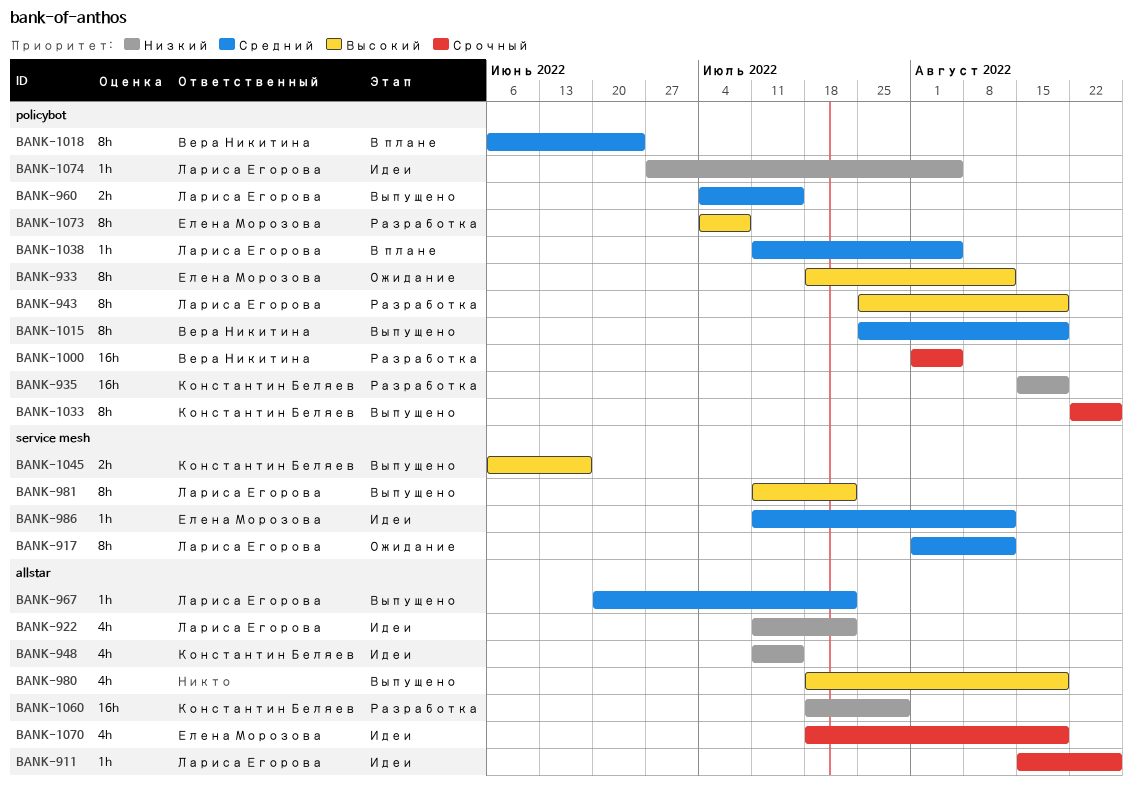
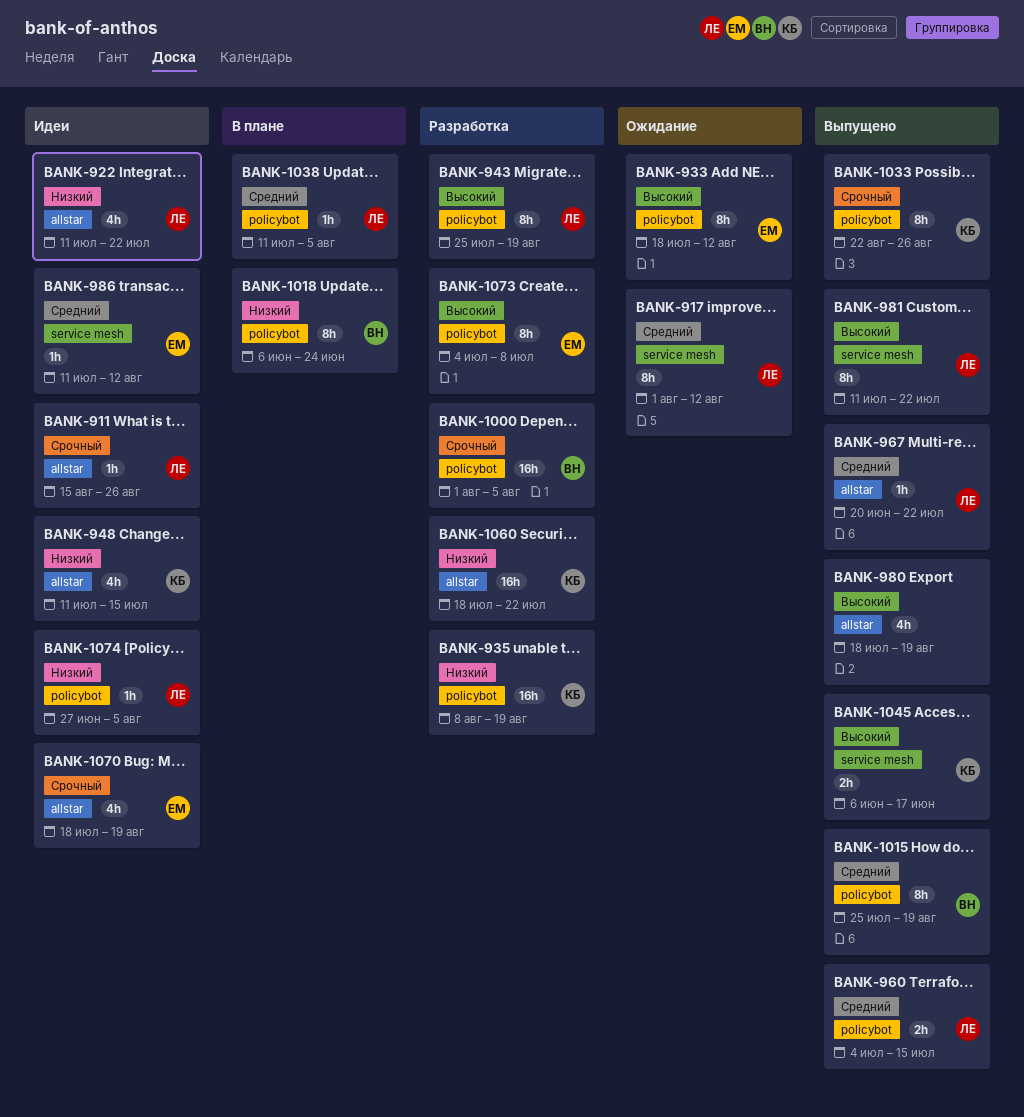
BANK-935, start: Aug 15 -> Aug 8
BANK-1018, priority: Средний -> Низкий
BANK-1060, due: Jul 29 -> Jul 22

